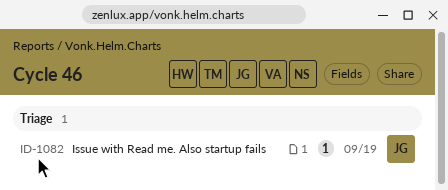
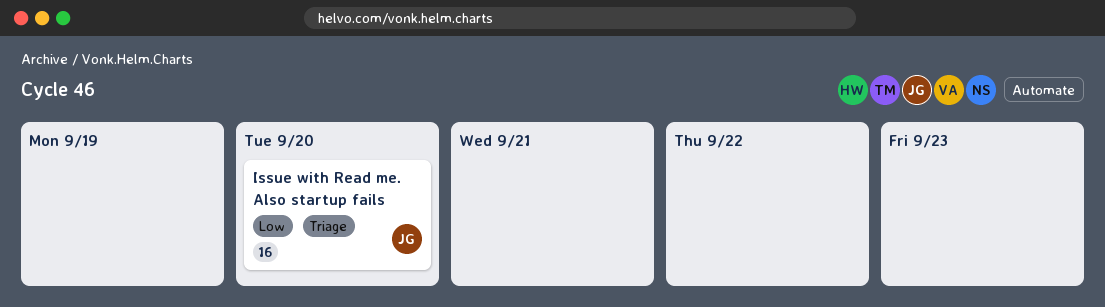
Issue with Read me. Also startup fails, estimate: 1 -> 16
Issue with Read me. Also startup fails, due: Sep 19 -> Sep 20

